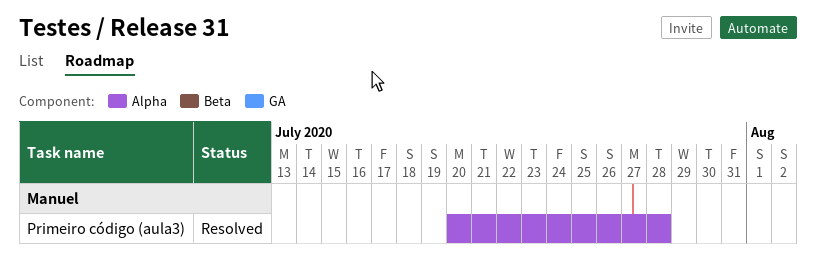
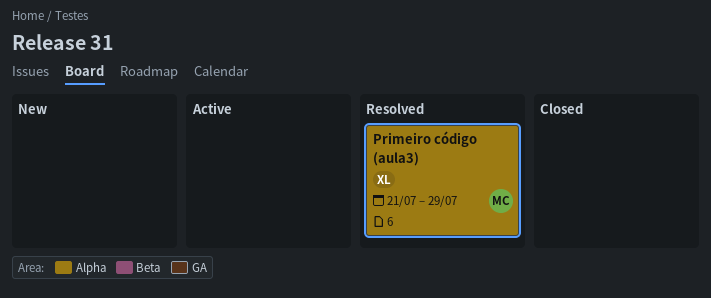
Primeiro código (aula3), start: Jul 20 -> Jul 21
Primeiro código (aula3), due: Jul 28 -> Jul 29

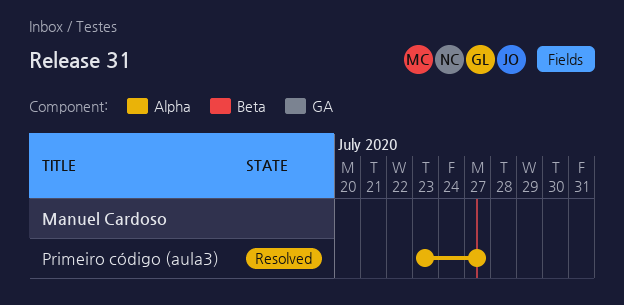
Primeiro código (aula3), start: Jul 21 -> Jul 23
Primeiro código (aula3), due: Jul 29 -> Jul 27

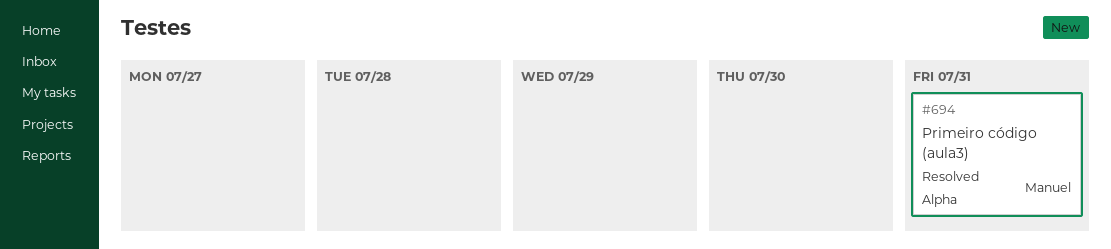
Primeiro código (aula3), due: Jul 27 -> Jul 31

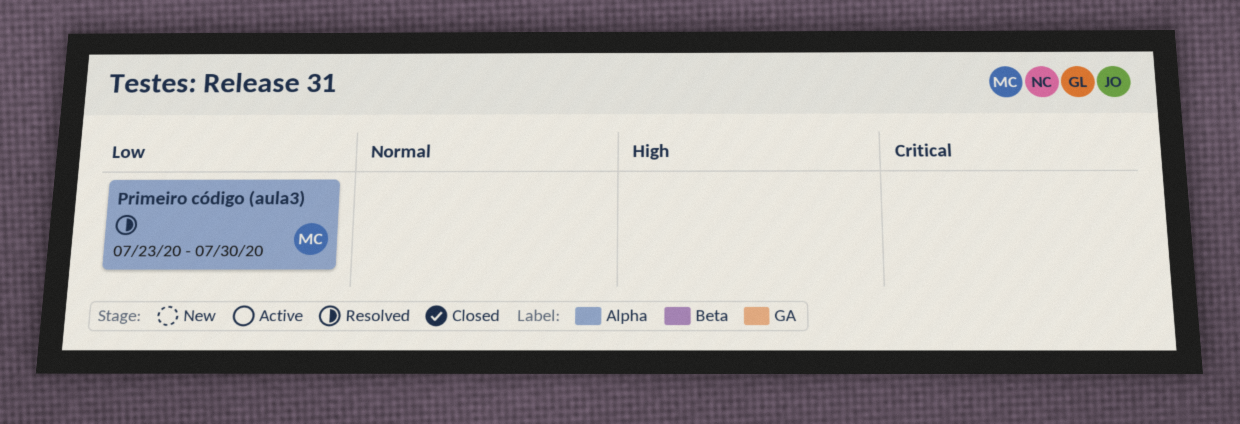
Primeiro código (aula3), due: Jul 31 -> Jul 30

